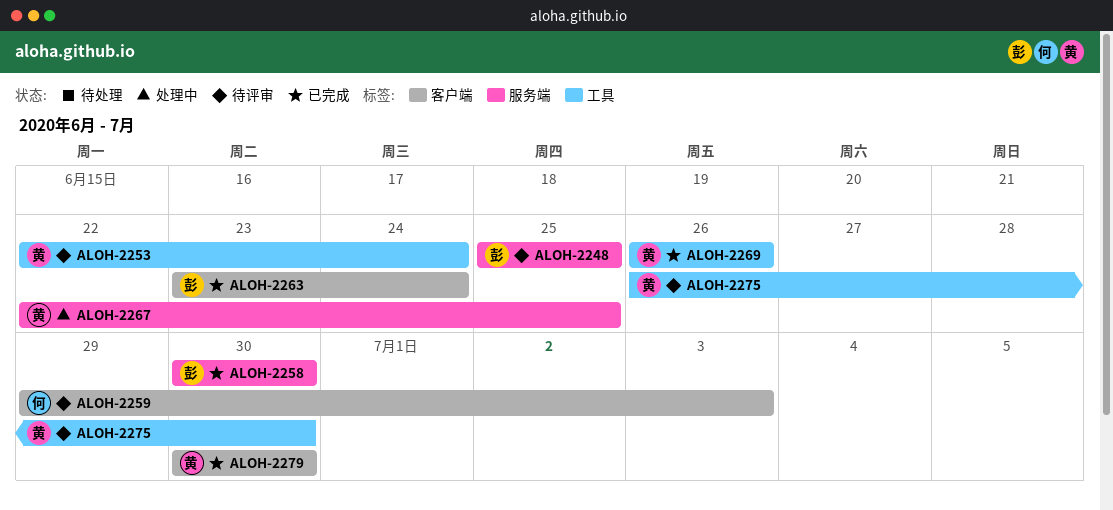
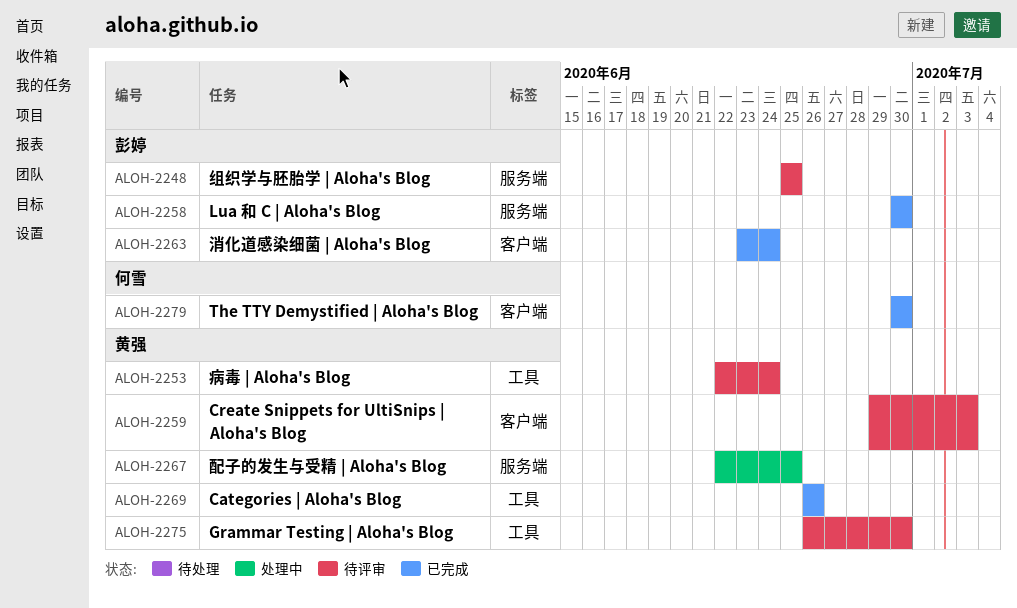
ALOH-2259, owner: 何雪 -> 黄强
ALOH-2279, owner: 黄强 -> 何雪

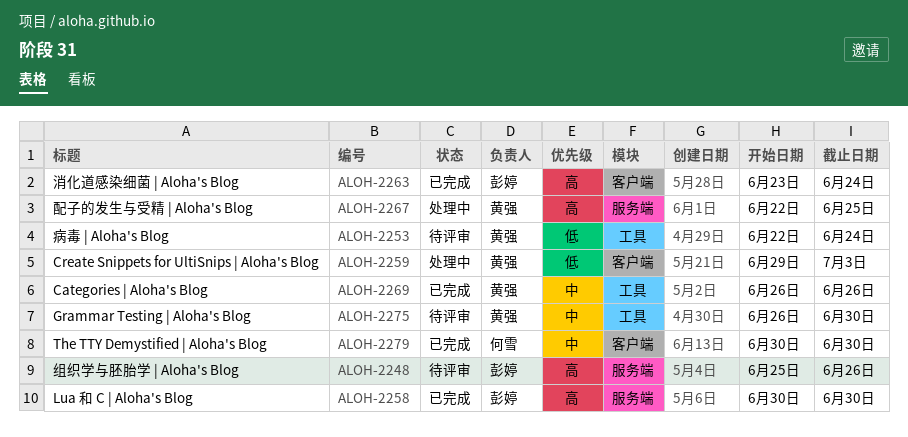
ALOH-2248, due: Jun 25 -> Jun 26
ALOH-2259, status: 待评审 -> 处理中

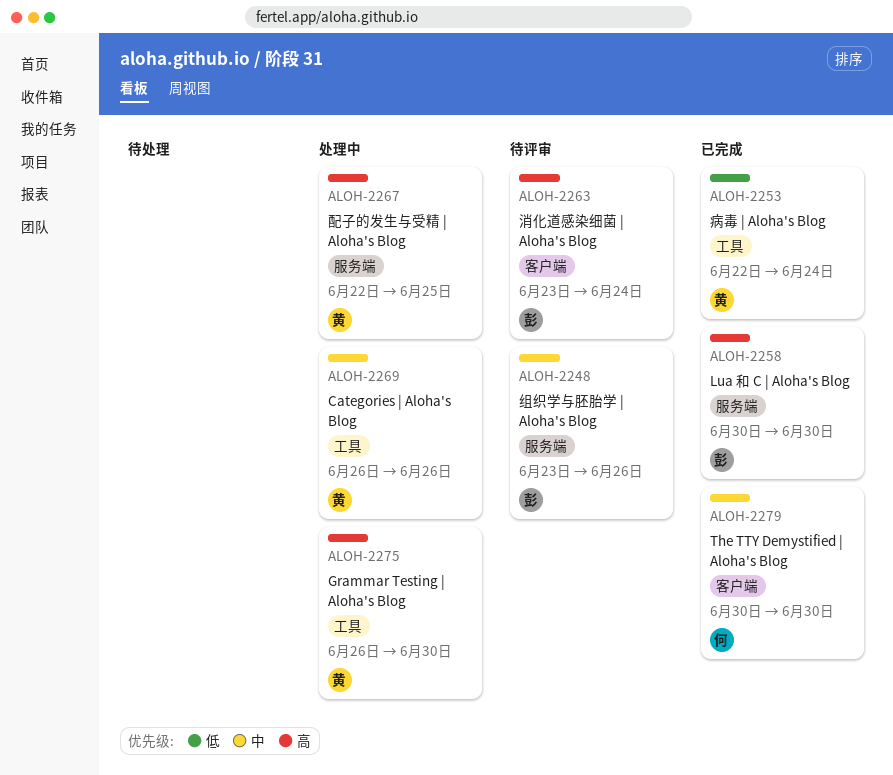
ALOH-2248, priority: 高 -> 中
ALOH-2248, start: Jun 25 -> Jun 23
ALOH-2253, status: 待评审 -> 已完成
ALOH-2259: present -> none
ALOH-2263, status: 已完成 -> 待评审
ALOH-2269, status: 已完成 -> 处理中
ALOH-2275, status: 待评审 -> 处理中
ALOH-2275, priority: 中 -> 高

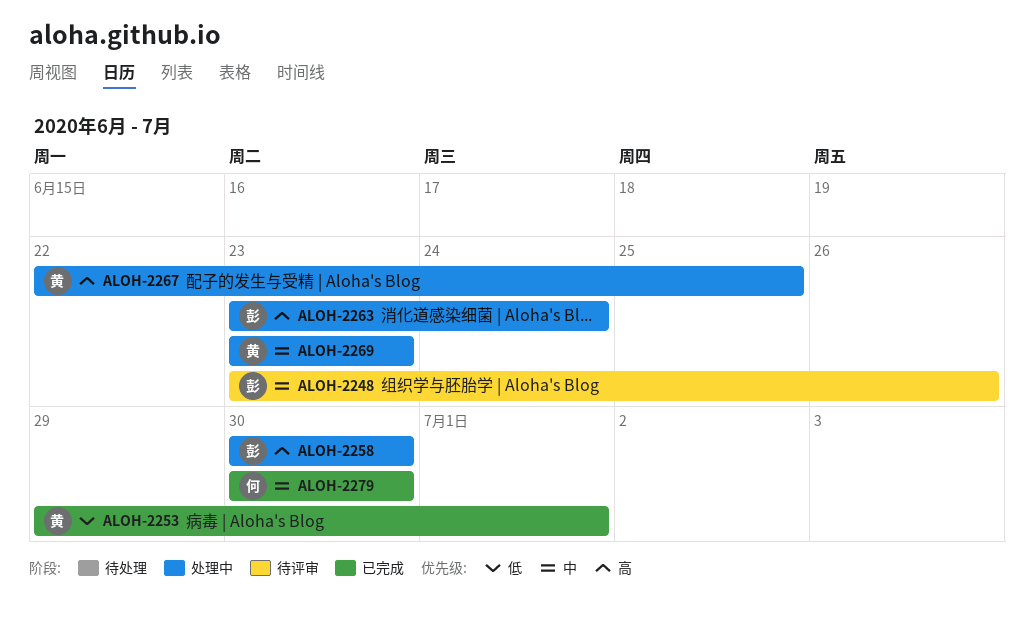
ALOH-2253, start: Jun 22 -> Jun 29
ALOH-2253, due: Jun 24 -> Jul 1
ALOH-2258, status: 已完成 -> 处理中
ALOH-2263, status: 待评审 -> 处理中
ALOH-2269, start: Jun 26 -> Jun 23
ALOH-2269, due: Jun 26 -> Jun 23
ALOH-2275: present -> none

